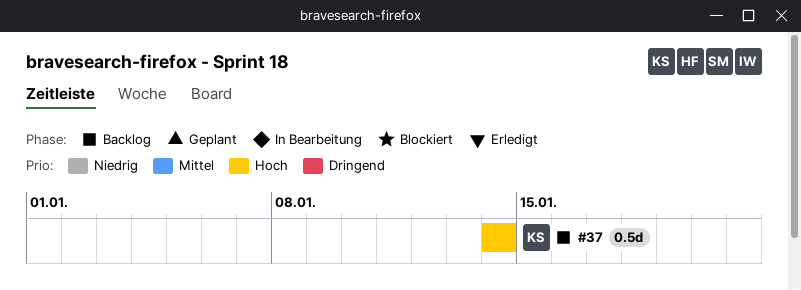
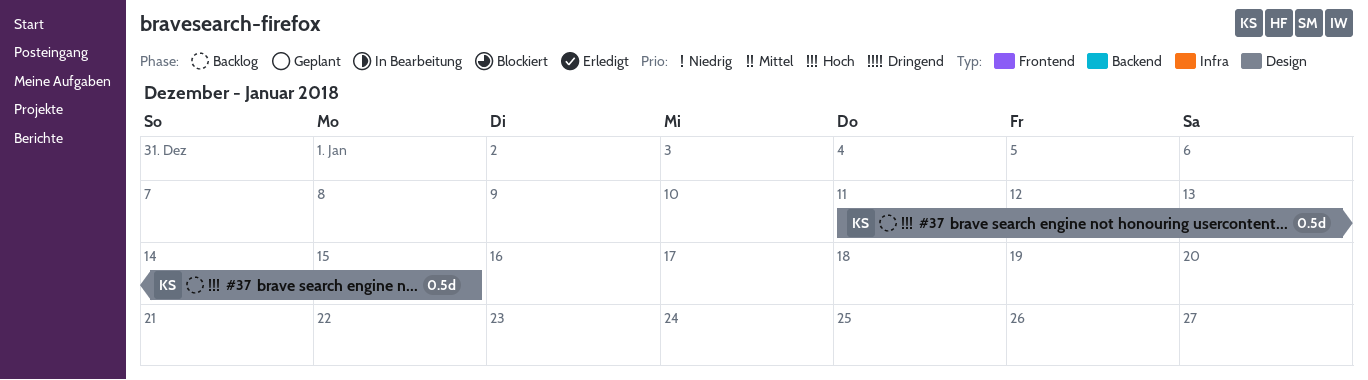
#37, start: Jan 14 -> Jan 11
#37, due: Jan 14 -> Jan 15

